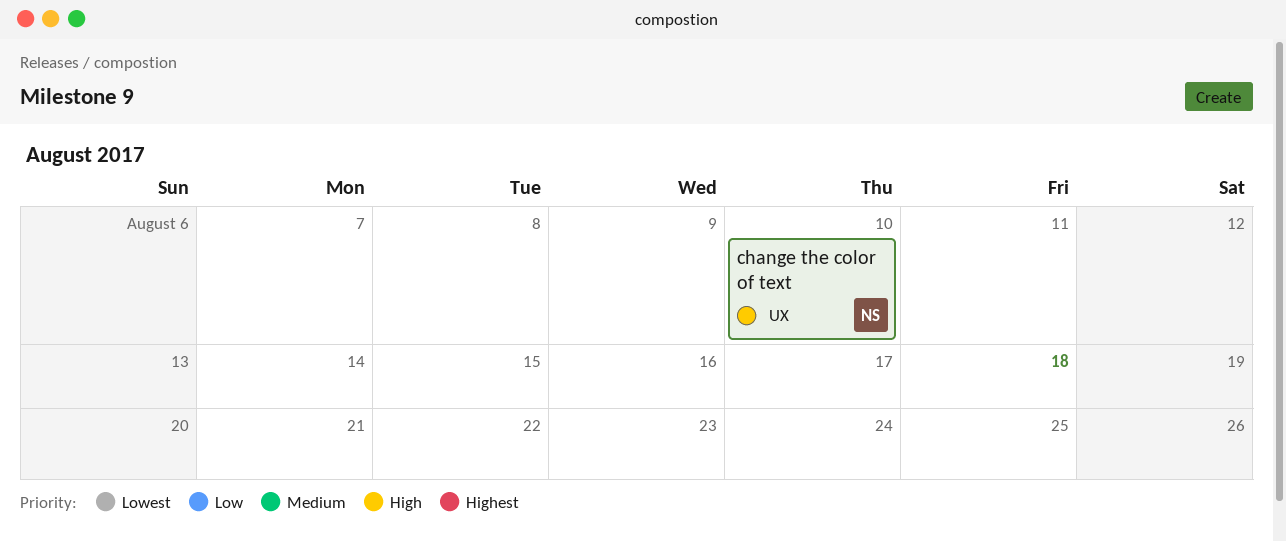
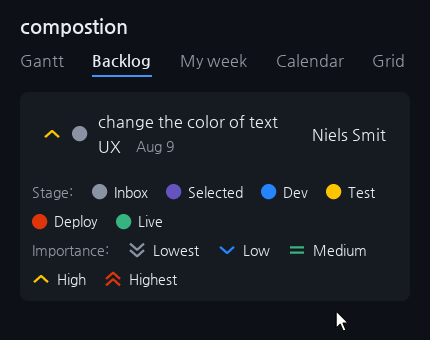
change the color of text, due: Aug 10 -> Aug 9

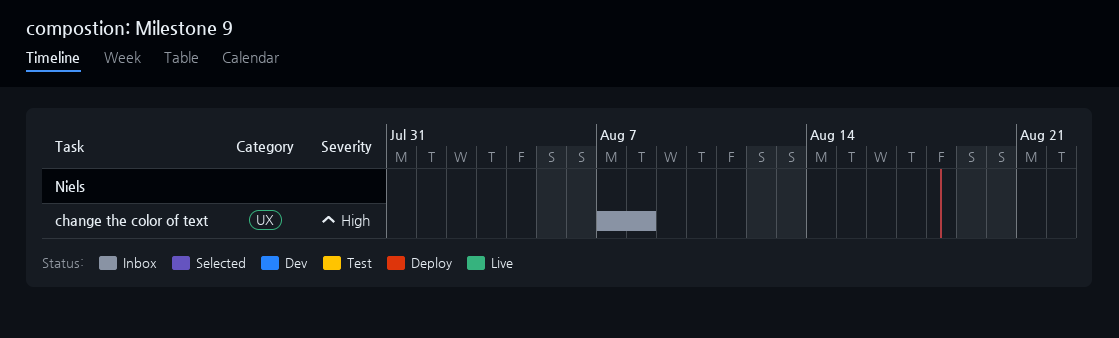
change the color of text, due: Aug 9 -> Aug 8

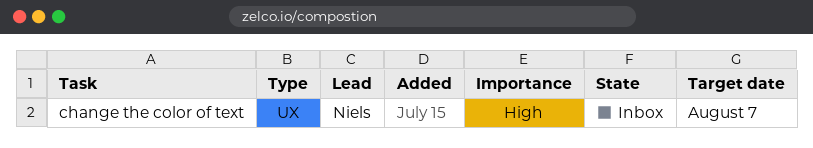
change the color of text, due: Aug 8 -> Aug 7

